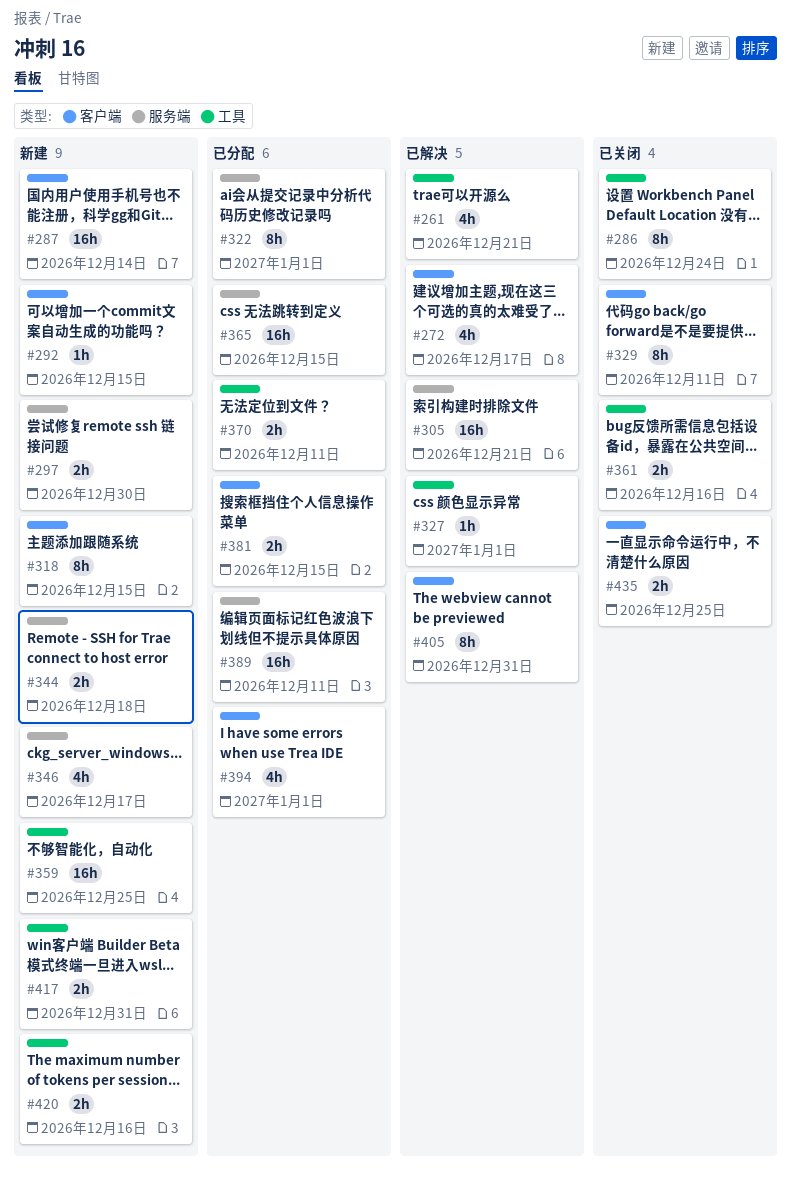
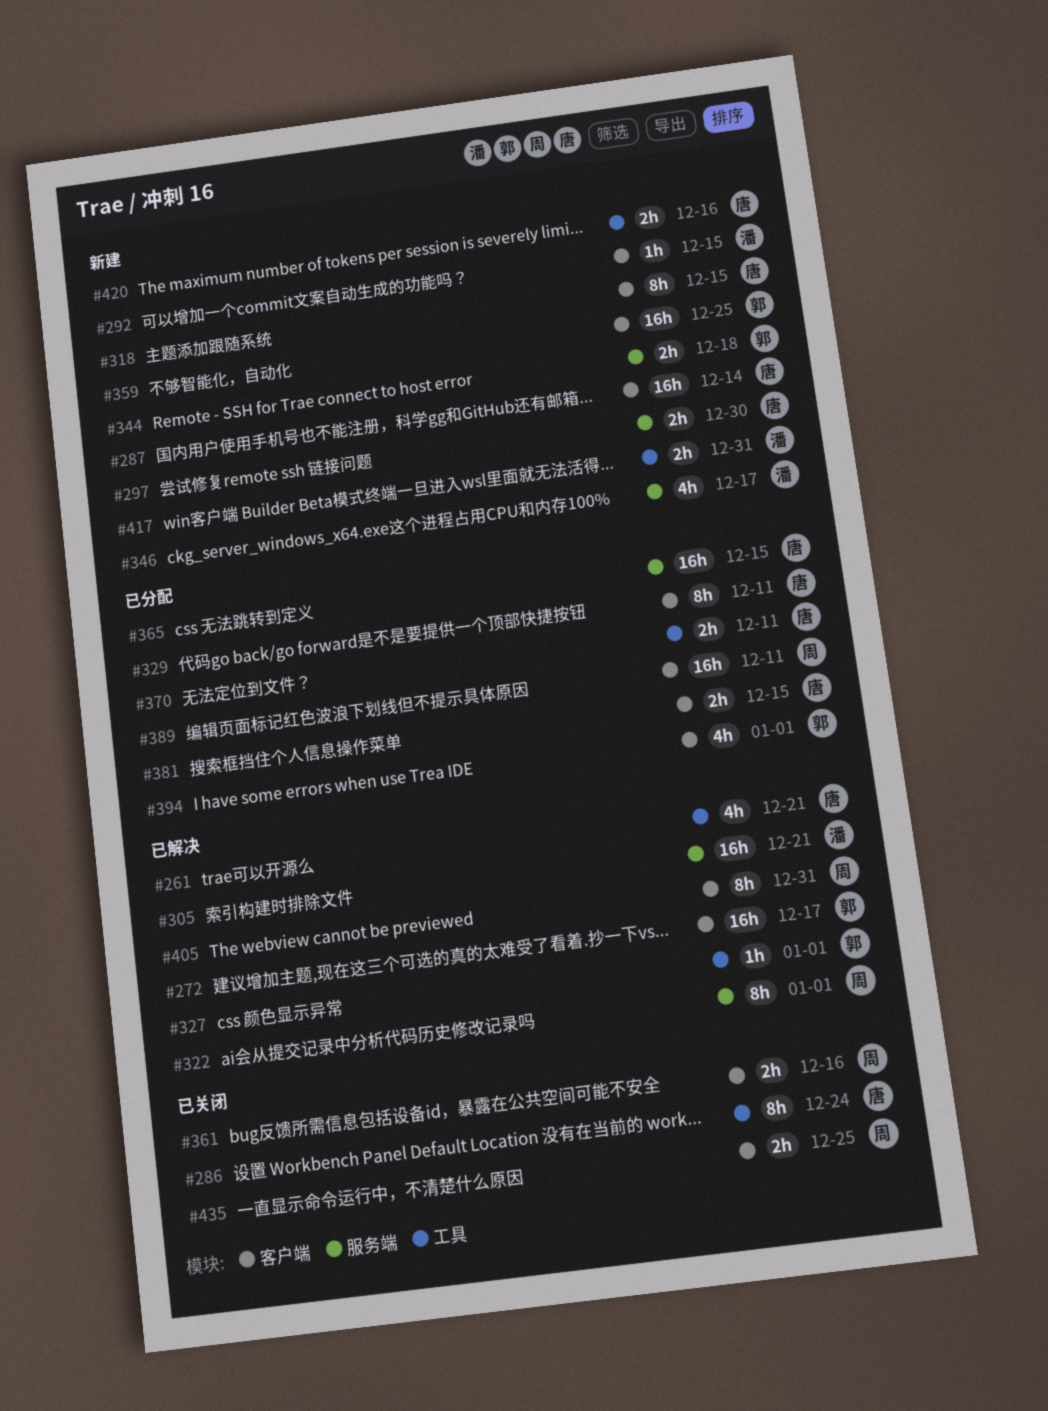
#272, estimate: 4h -> 16h
#322, status: 已分配 -> 已解决
#329, status: 已关闭 -> 已分配
#359, label: 工具 -> 客户端
#361, label: 工具 -> 客户端
#389, label: 服务端 -> 客户端

